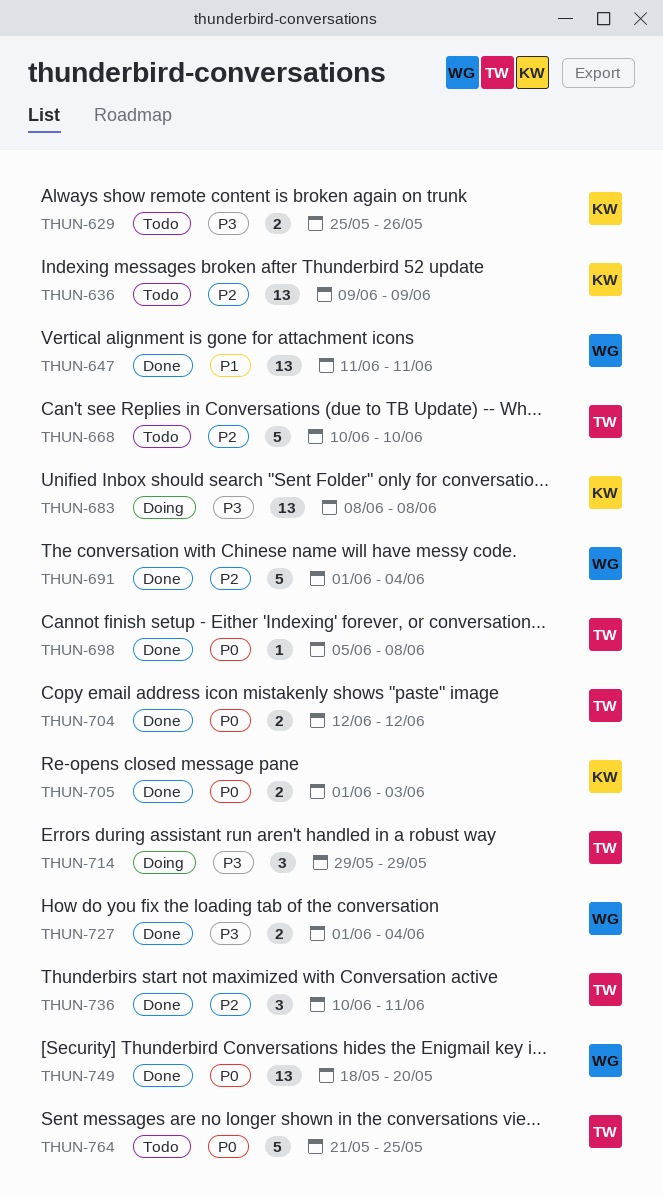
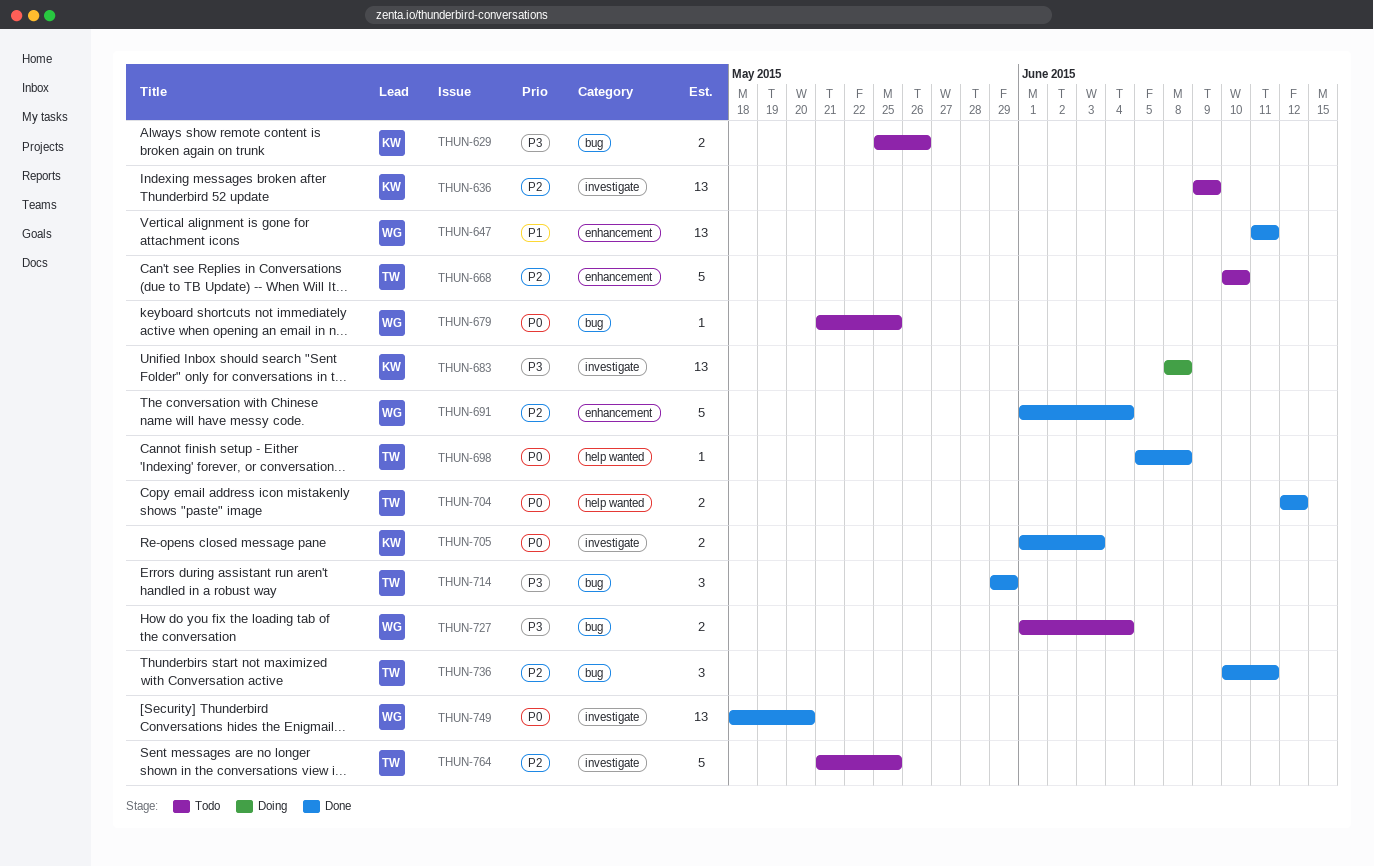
THUN-679: none -> present
THUN-714, status: Doing -> Done
THUN-727, status: Done -> Todo
THUN-764, priority: P0 -> P2

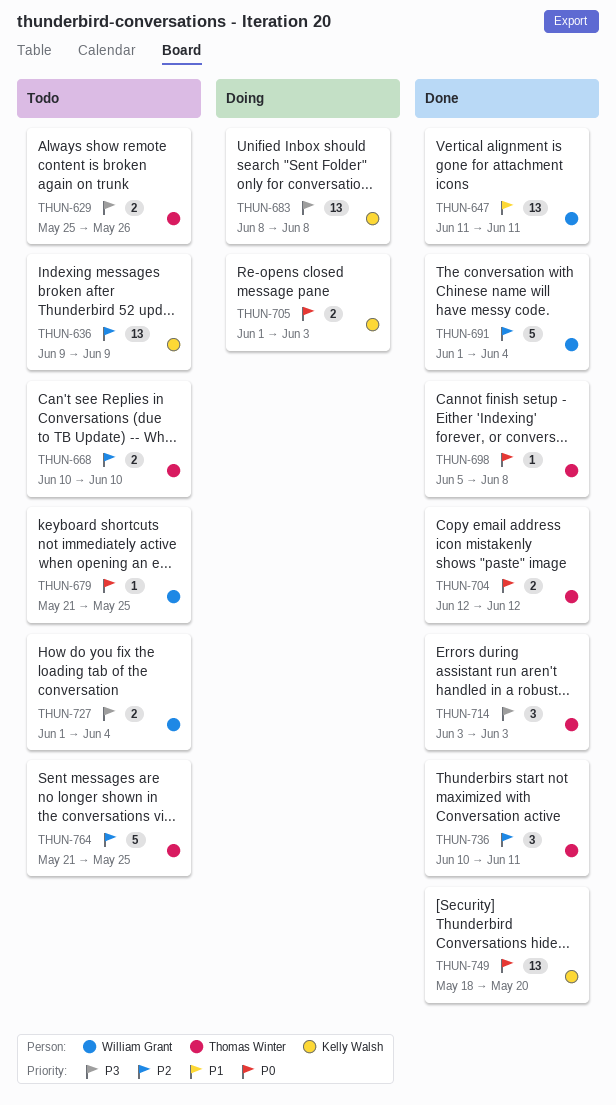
THUN-629, owner: Kelly Walsh -> Thomas Winter
THUN-668, estimate: 5 -> 2
THUN-705, status: Done -> Doing
THUN-714, start: May 29 -> Jun 3
THUN-714, due: May 29 -> Jun 3
THUN-749, owner: William Grant -> Kelly Walsh

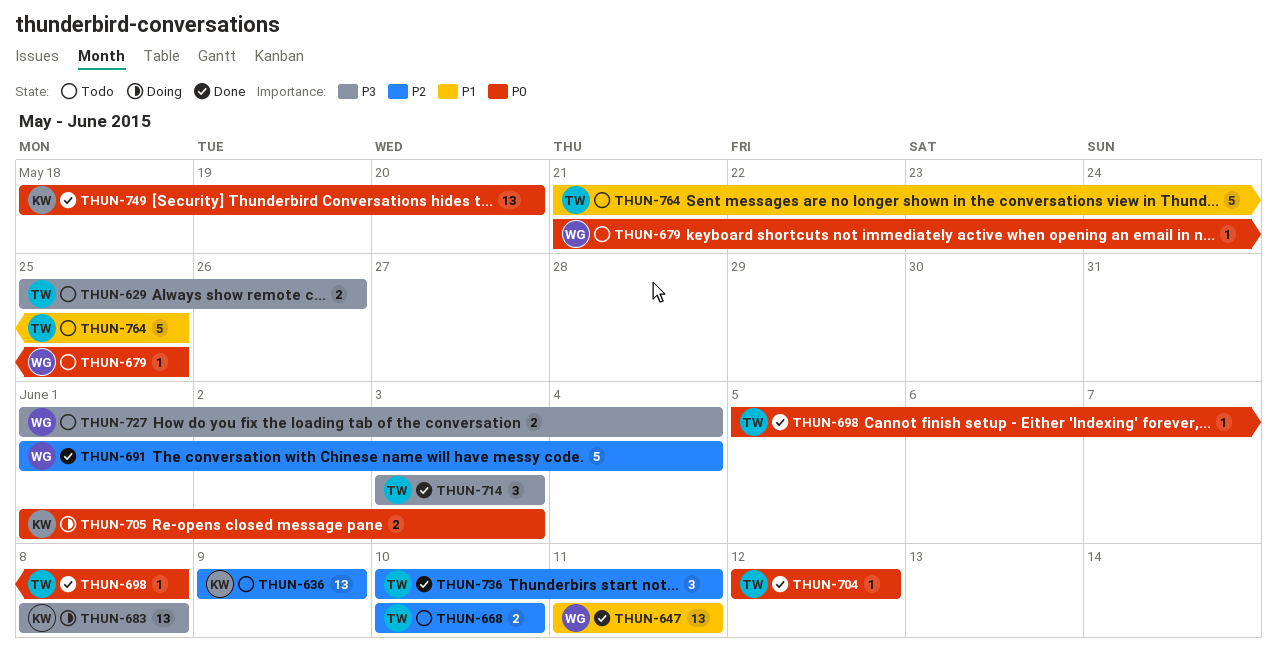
THUN-704, estimate: 2 -> 1
THUN-764, priority: P2 -> P1

